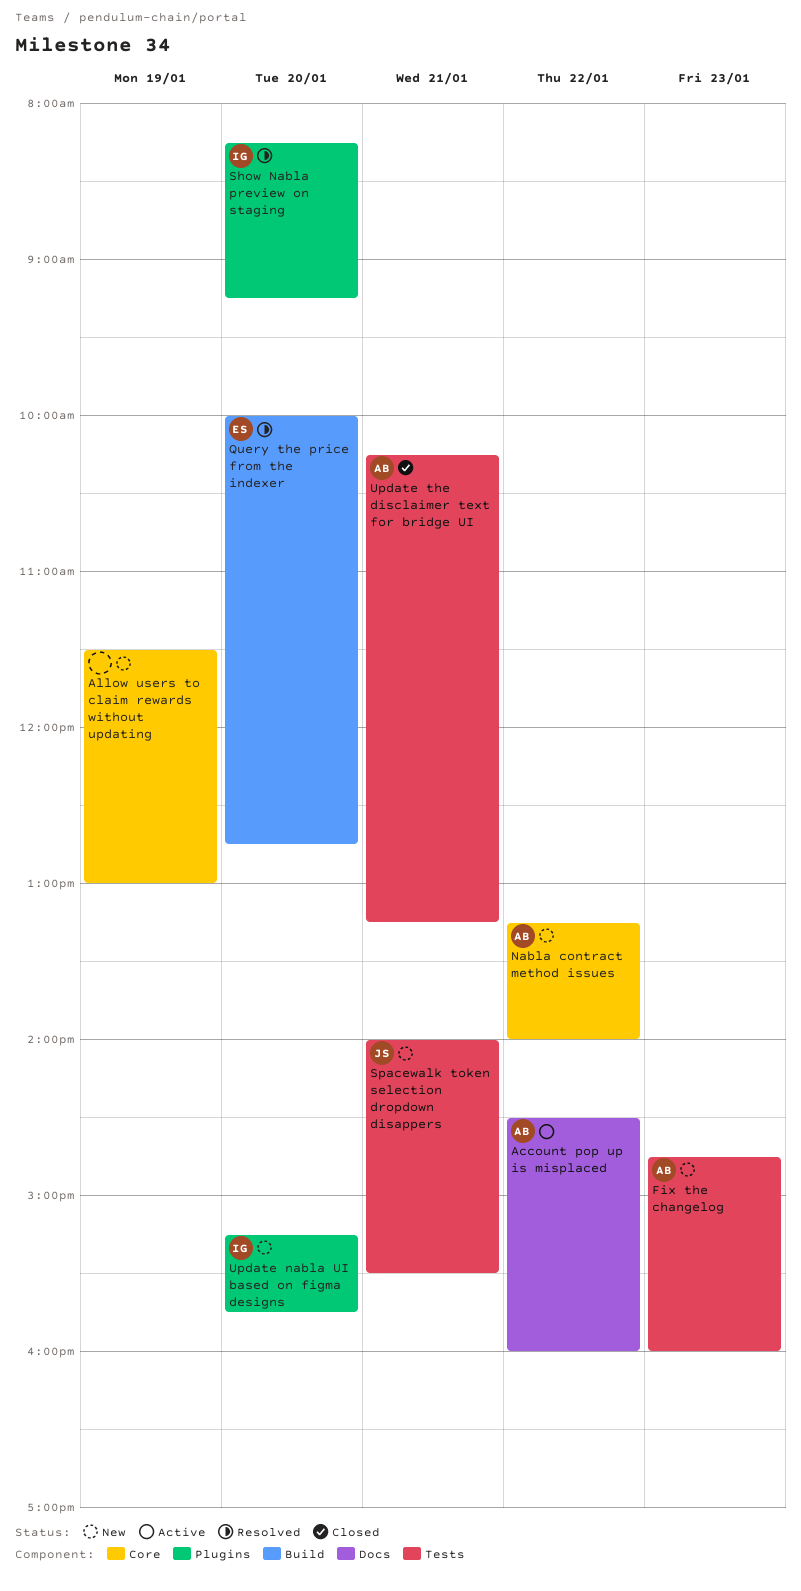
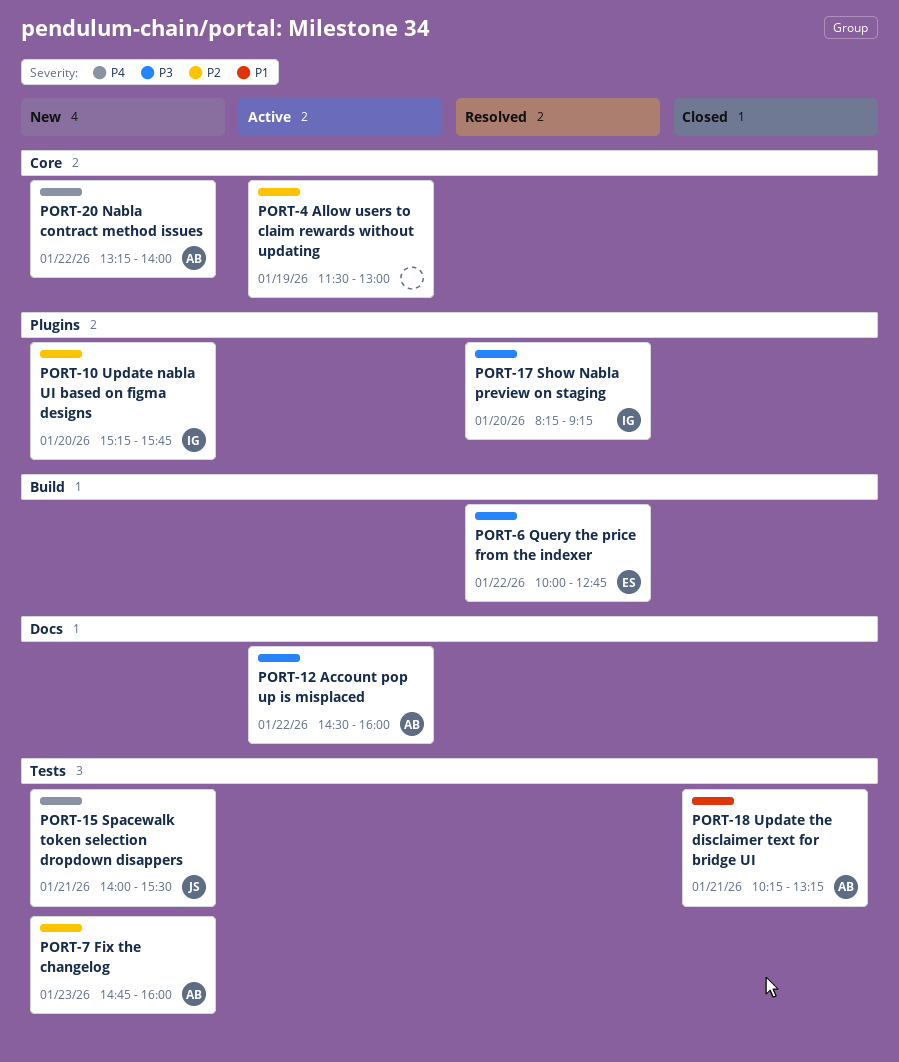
Allow users to claim rewards without updating, status: New -> Active
Query the price from the indexer, day: Jan 20 -> Jan 22

